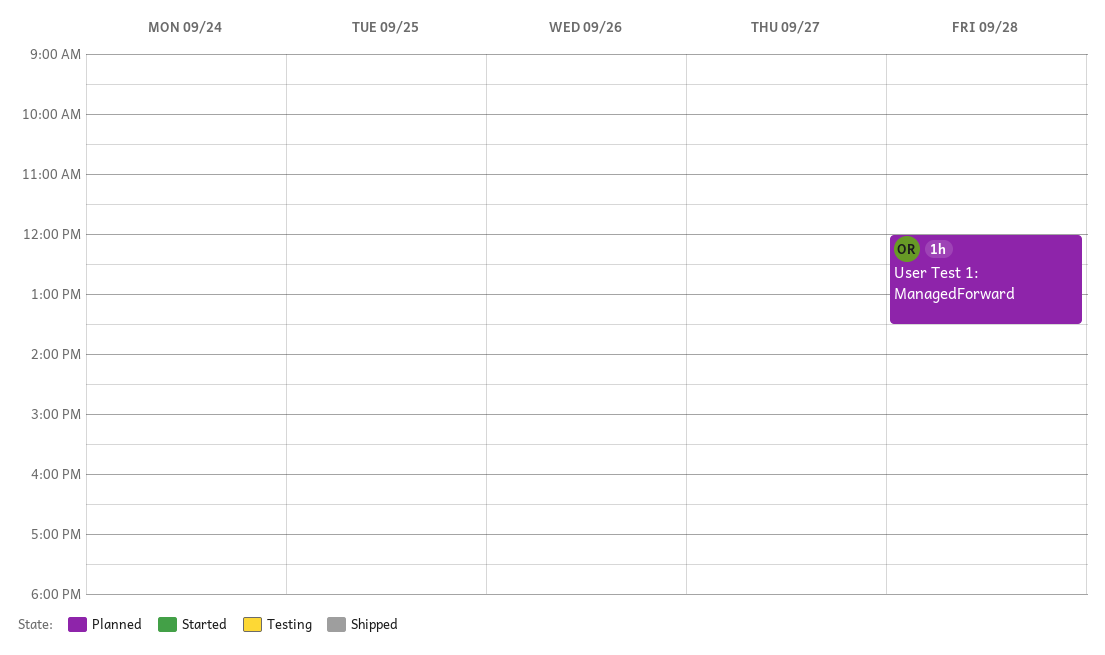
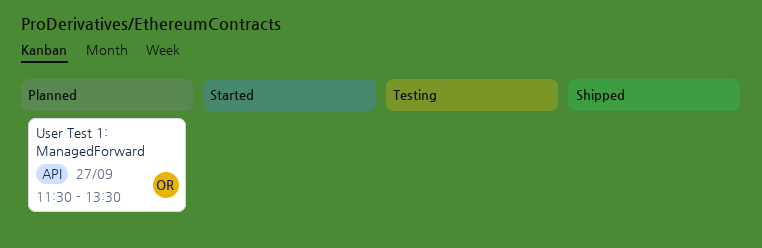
User Test 1: ManagedForward, day: Sep 28 -> Sep 27
User Test 1: ManagedForward, begins: 12:00 -> 11:30

